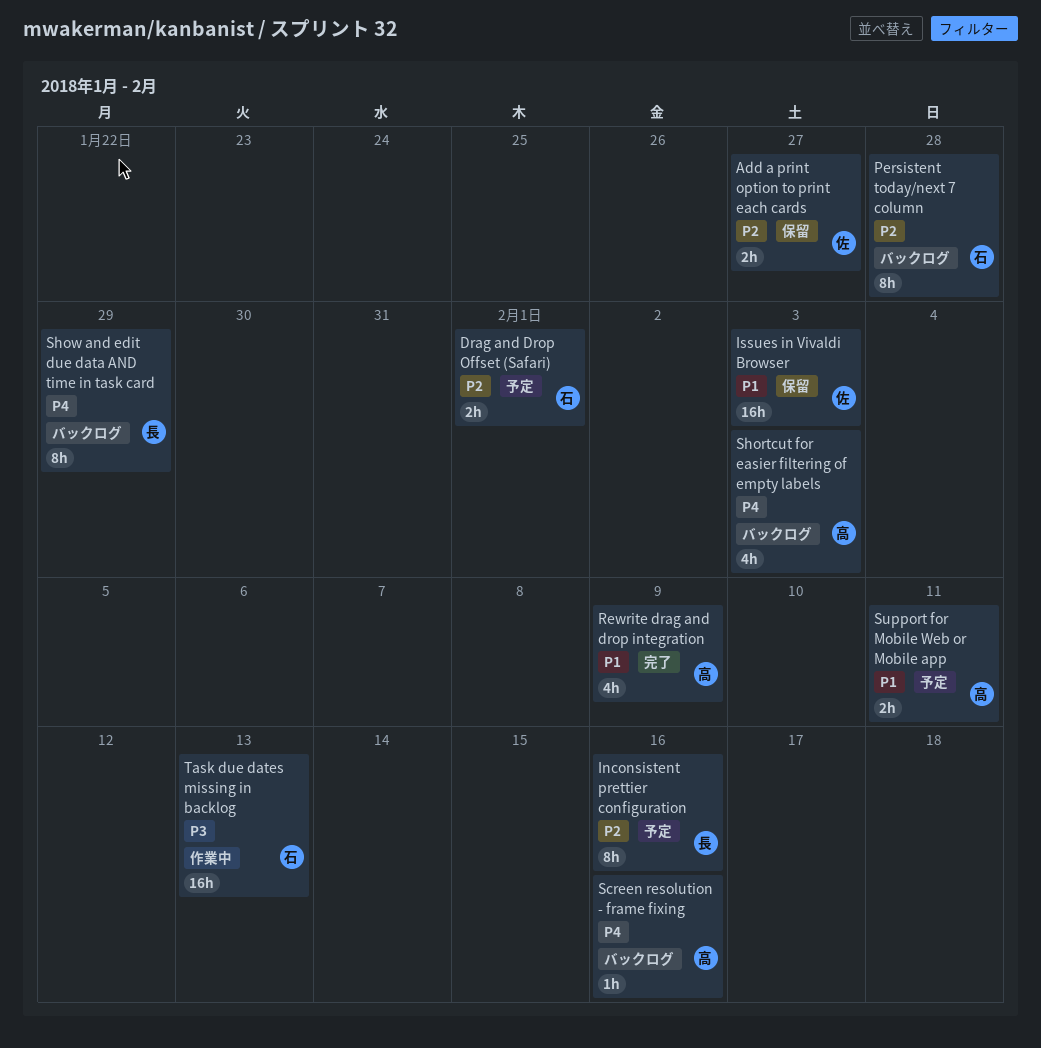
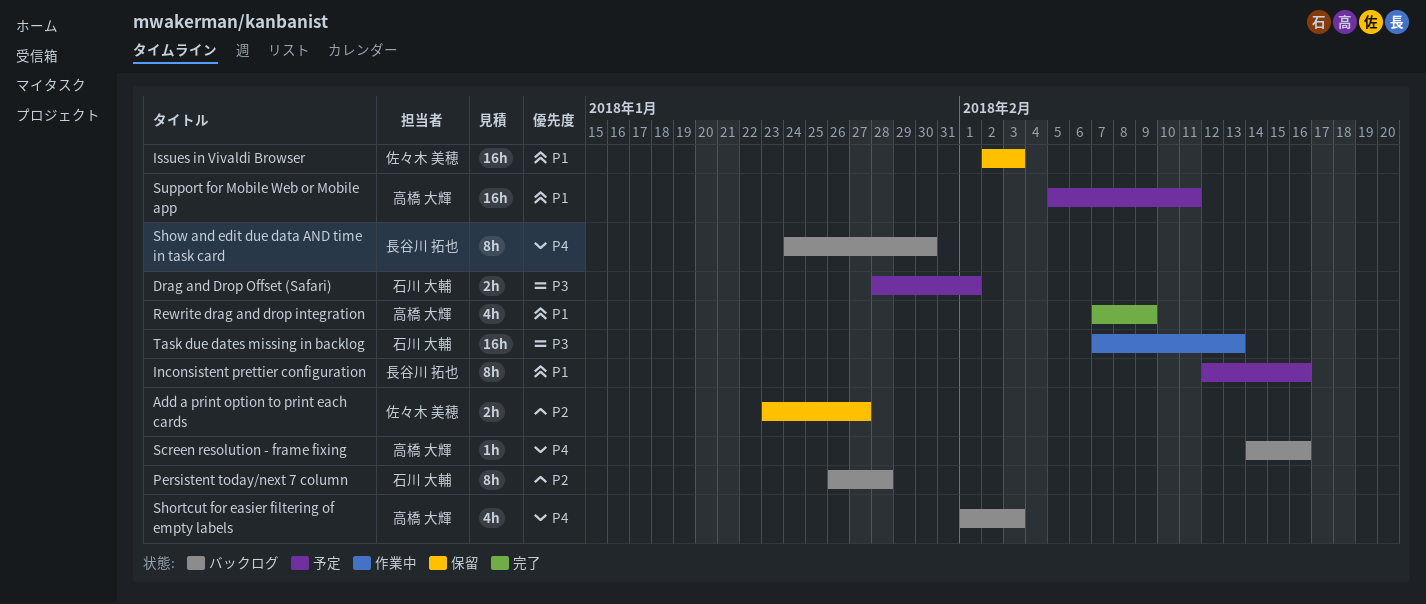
Drag and Drop Offset (Safari), priority: P2 -> P3
Inconsistent prettier configuration, priority: P2 -> P1
Show and edit due data AND time in task card, due: Jan 29 -> Jan 30
Support for Mobile Web or Mobile app, estimate: 2h -> 16h

